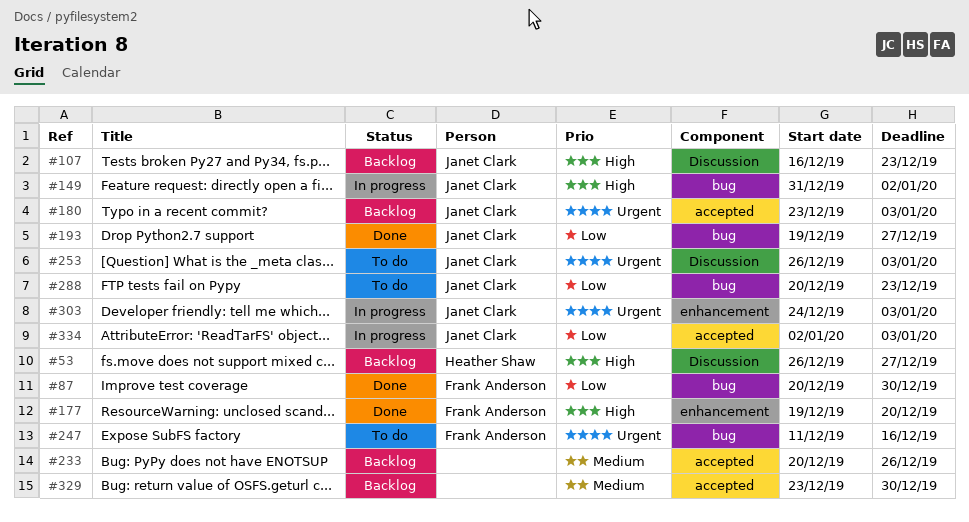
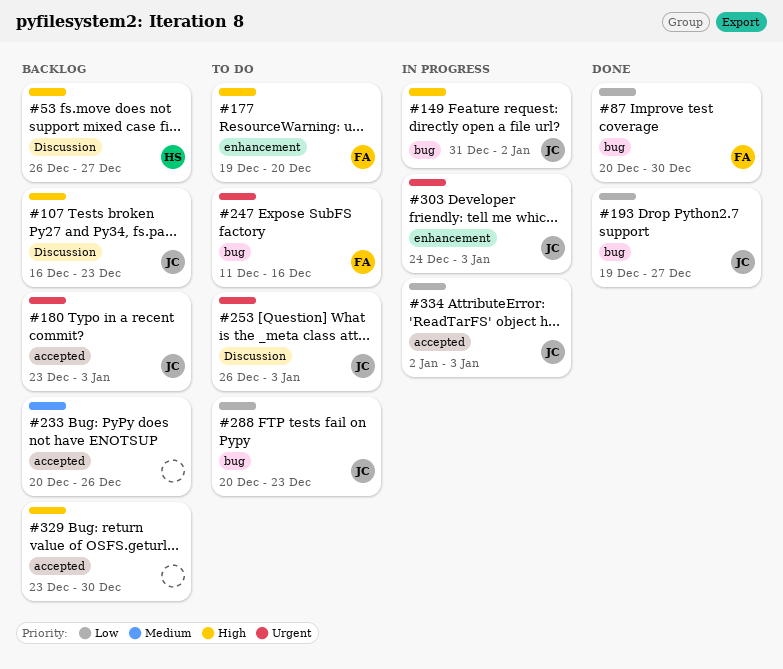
#177, status: Done -> To do
#329, priority: Medium -> High

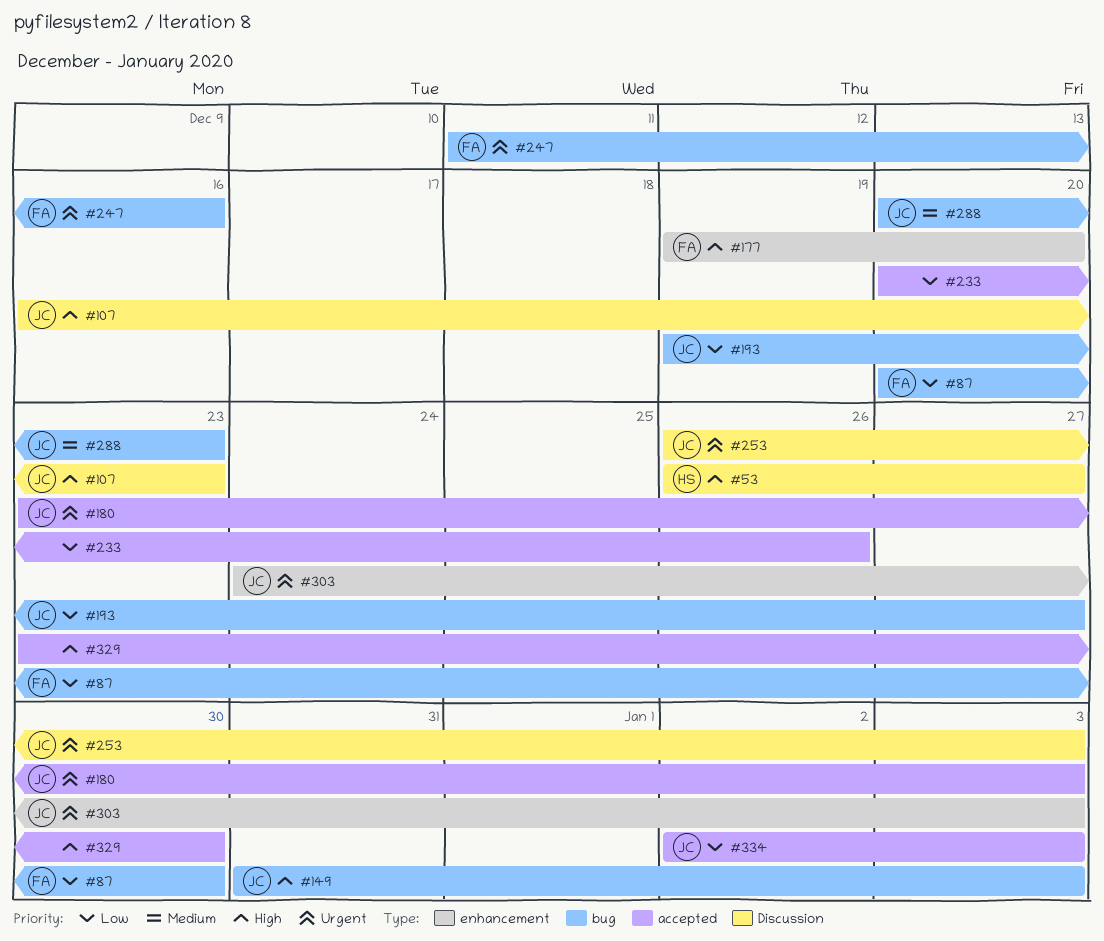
#149, due: Jan 2 -> Jan 3
#233, priority: Medium -> Low
#288, priority: Low -> Medium

